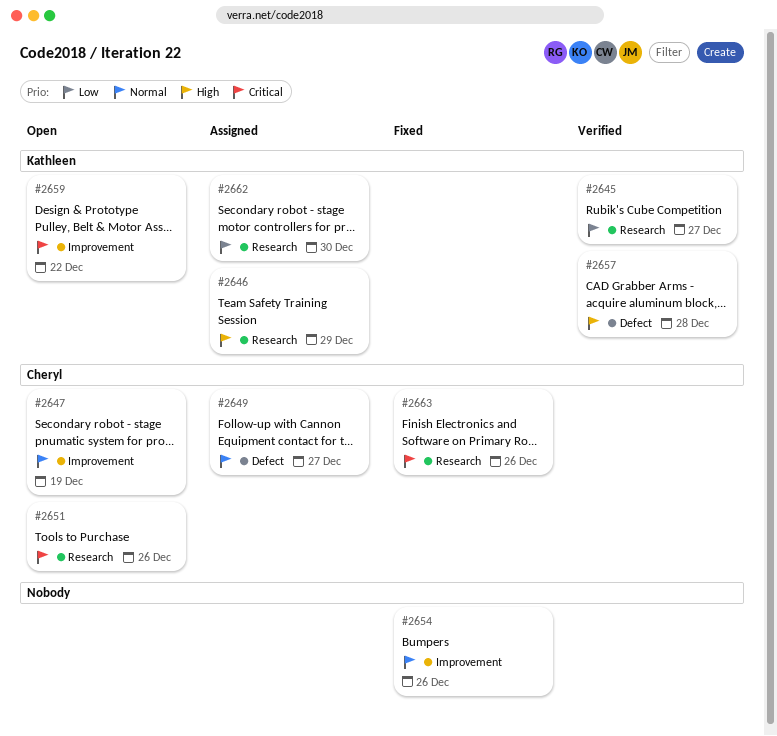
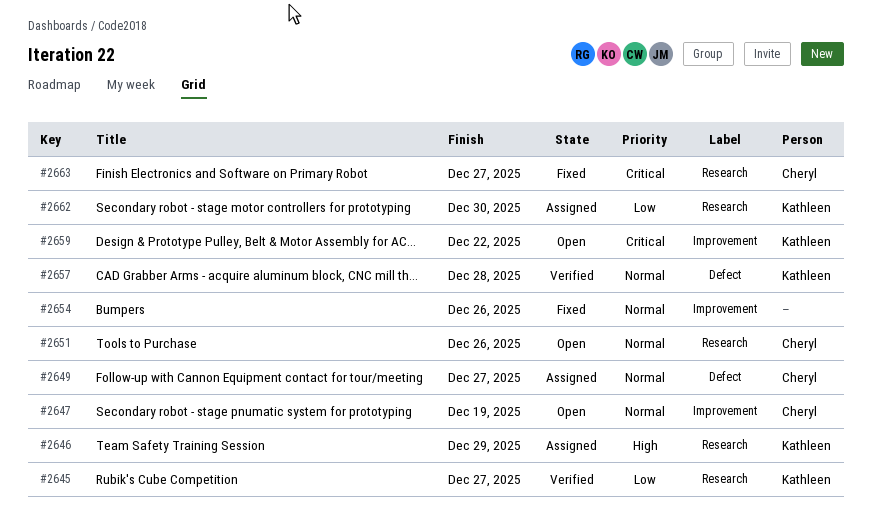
#2651, priority: Critical -> Normal
#2657, priority: High -> Normal
#2663, due: Dec 26 -> Dec 27

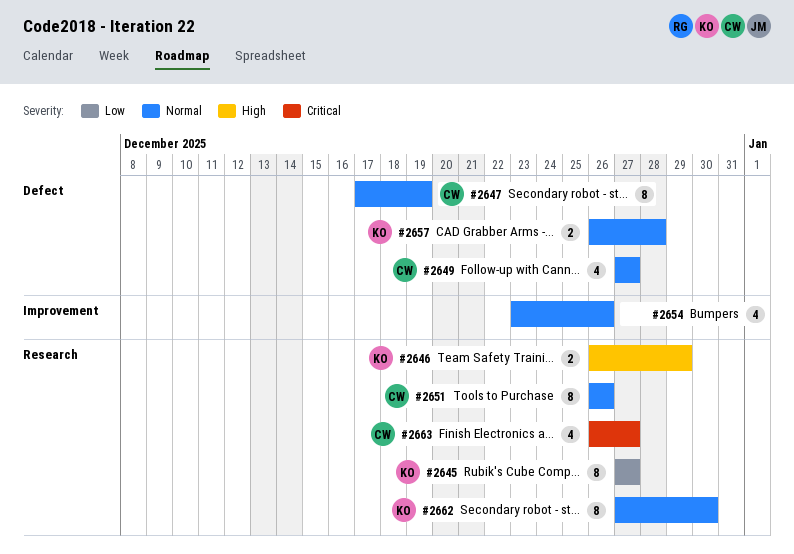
#2647, label: Improvement -> Defect
#2659: present -> none
#2662, priority: Low -> Normal

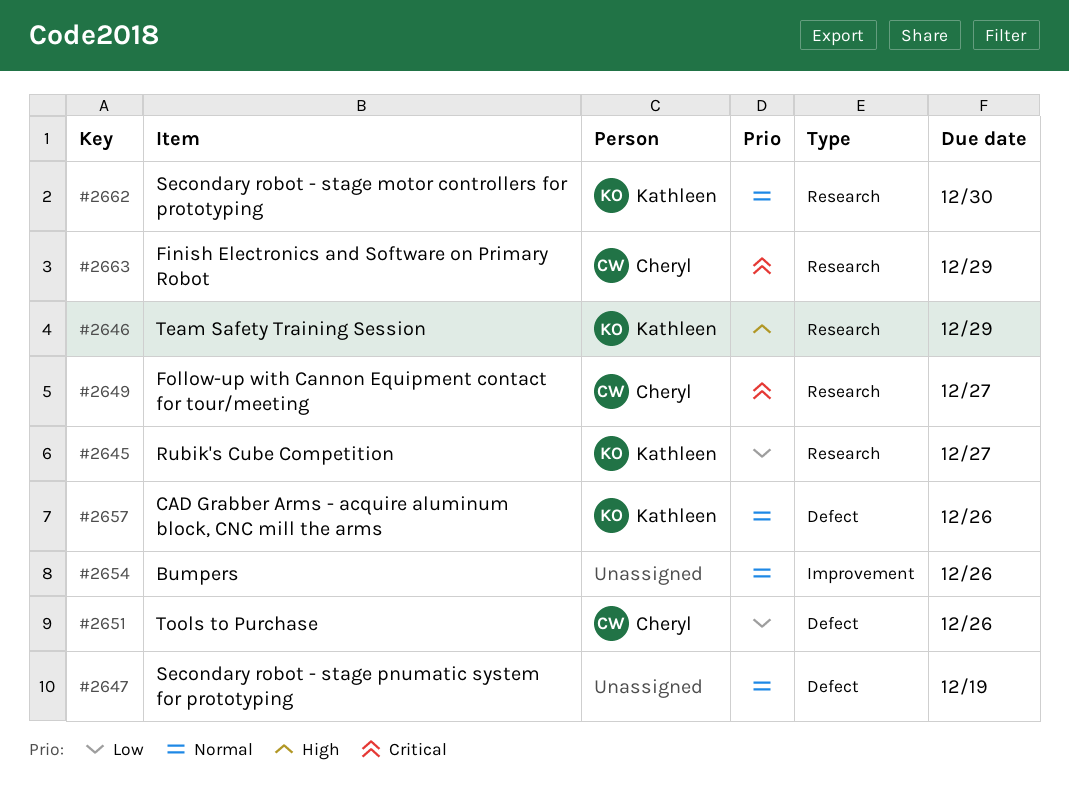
#2647, owner: Cheryl -> none
#2649, priority: Normal -> Critical
#2649, label: Defect -> Research
#2651, priority: Normal -> Low
#2651, label: Research -> Defect
#2657, due: Dec 28 -> Dec 26
#2663, due: Dec 27 -> Dec 29

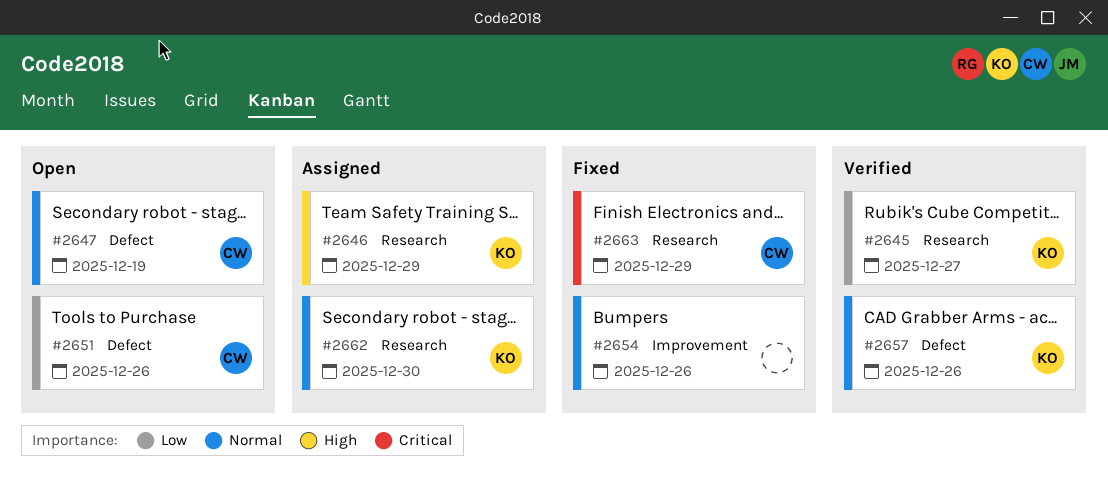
#2647, owner: none -> Cheryl
#2649: present -> none

